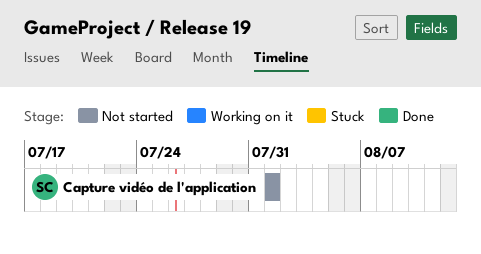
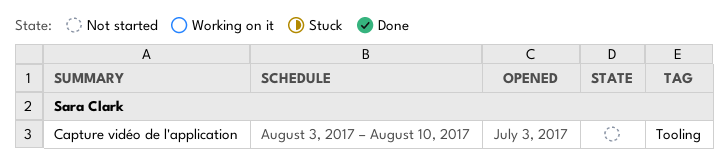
Capture vidéo de l'application, start: Aug 1 -> Aug 3
Capture vidéo de l'application, due: Aug 1 -> Aug 10

